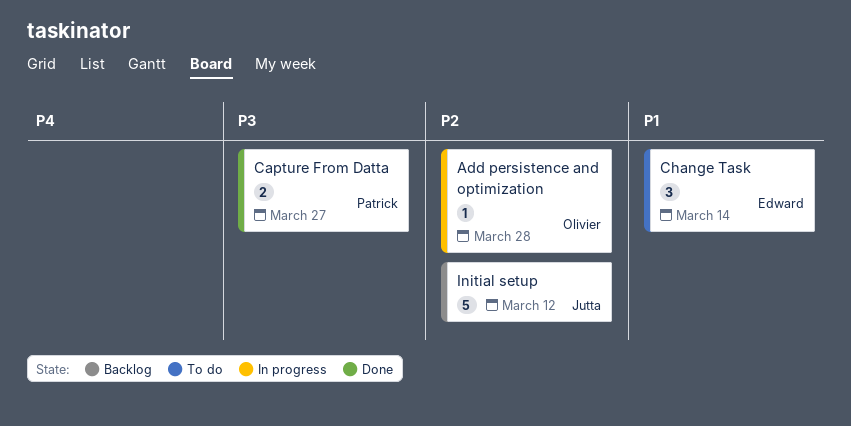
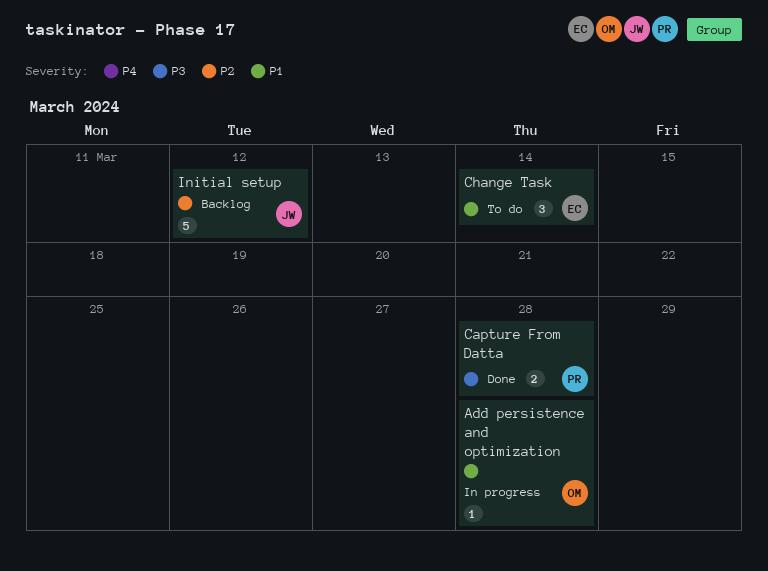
Add persistence and optimization, priority: P2 -> P1
Capture From Datta, due: Mar 27 -> Mar 28

